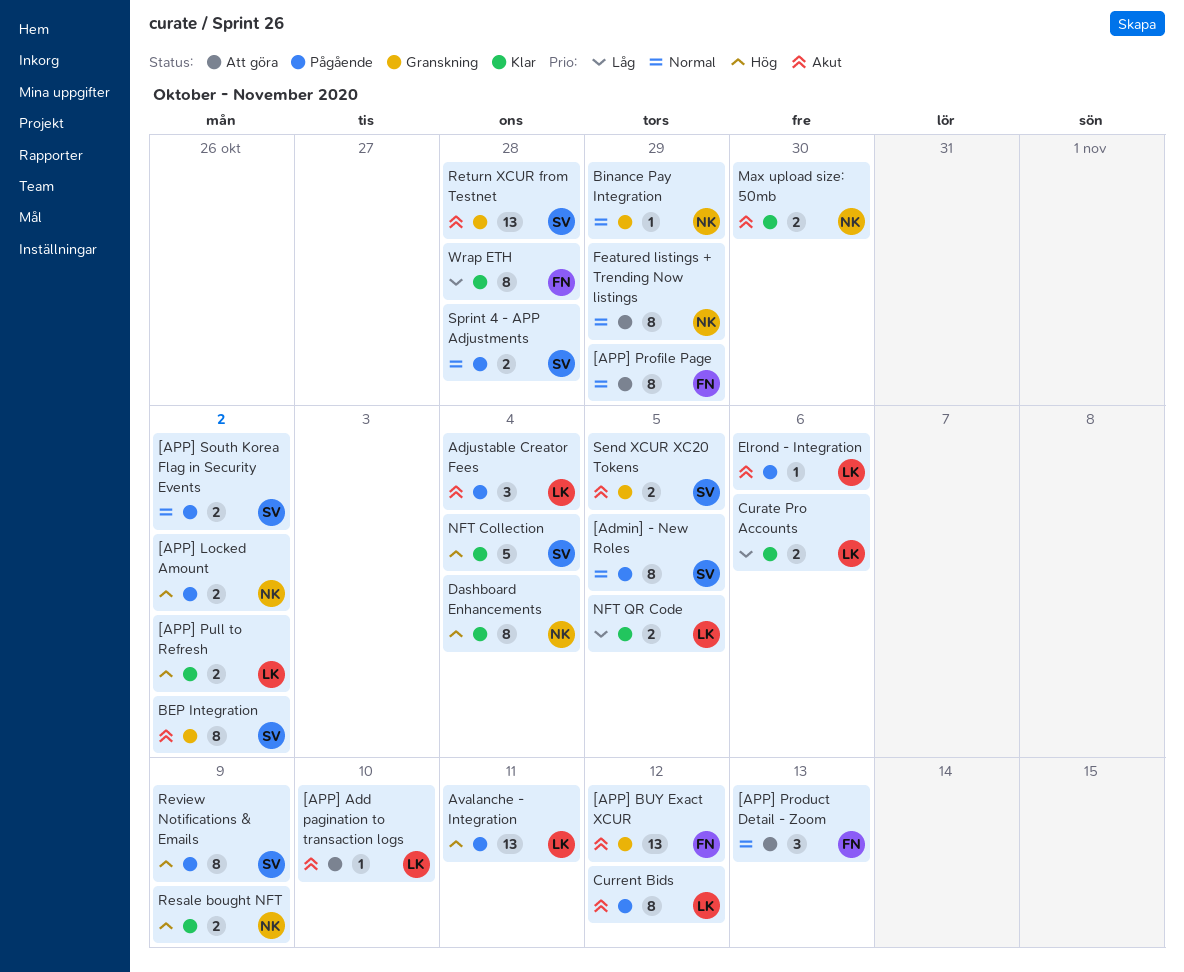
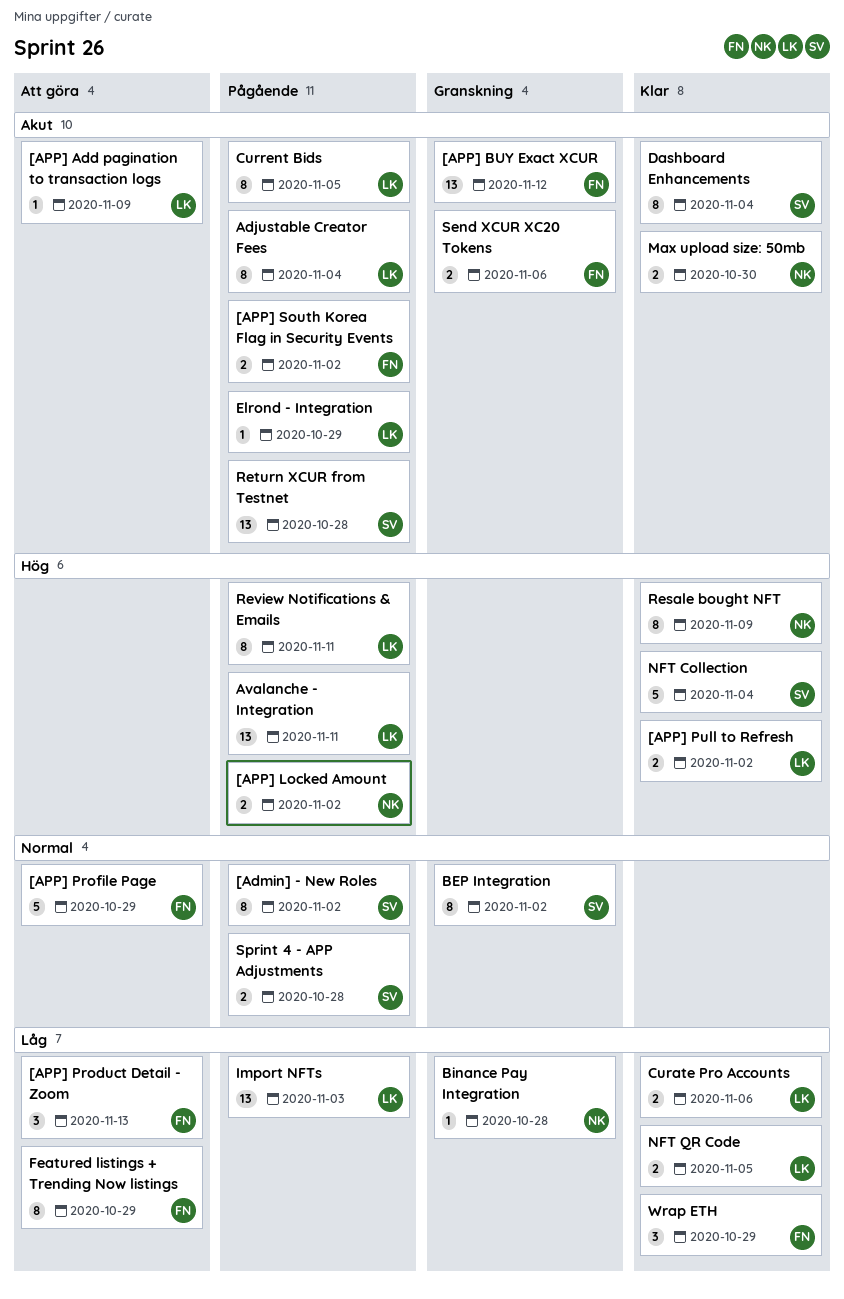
[Admin] - New Roles, due: Nov 5 -> Nov 2
[APP] Add pagination to transaction logs, due: Nov 10 -> Nov 9
[APP] Product Detail - Zoom, priority: Normal -> Låg
[APP] Profile Page, estimate: 8 -> 5
[APP] South Korea Flag in Security Events, owner: SV -> FN
[APP] South Korea Flag in Security Events, priority: Normal -> Akut
Adjustable Creator Fees, estimate: 3 -> 8
BEP Integration, priority: Akut -> Normal
Binance Pay Integration, priority: Normal -> Låg
Binance Pay Integration, due: Oct 29 -> Oct 28
Current Bids, due: Nov 12 -> Nov 5
Dashboard Enhancements, owner: NK -> SV
Dashboard Enhancements, priority: Hög -> Akut
Elrond - Integration, due: Nov 6 -> Oct 29
Featured listings + Trending Now listings, owner: NK -> FN
Featured listings + Trending Now listings, priority: Normal -> Låg
Import NFTs: none -> present
Resale bought NFT, estimate: 2 -> 8
Return XCUR from Testnet, status: Granskning -> Pågående
Review Notifications & Emails, owner: SV -> LK
Review Notifications & Emails, due: Nov 9 -> Nov 11
Send XCUR XC20 Tokens, owner: SV -> FN
Send XCUR XC20 Tokens, due: Nov 5 -> Nov 6
Wrap ETH, estimate: 8 -> 3
Wrap ETH, due: Oct 28 -> Oct 29

